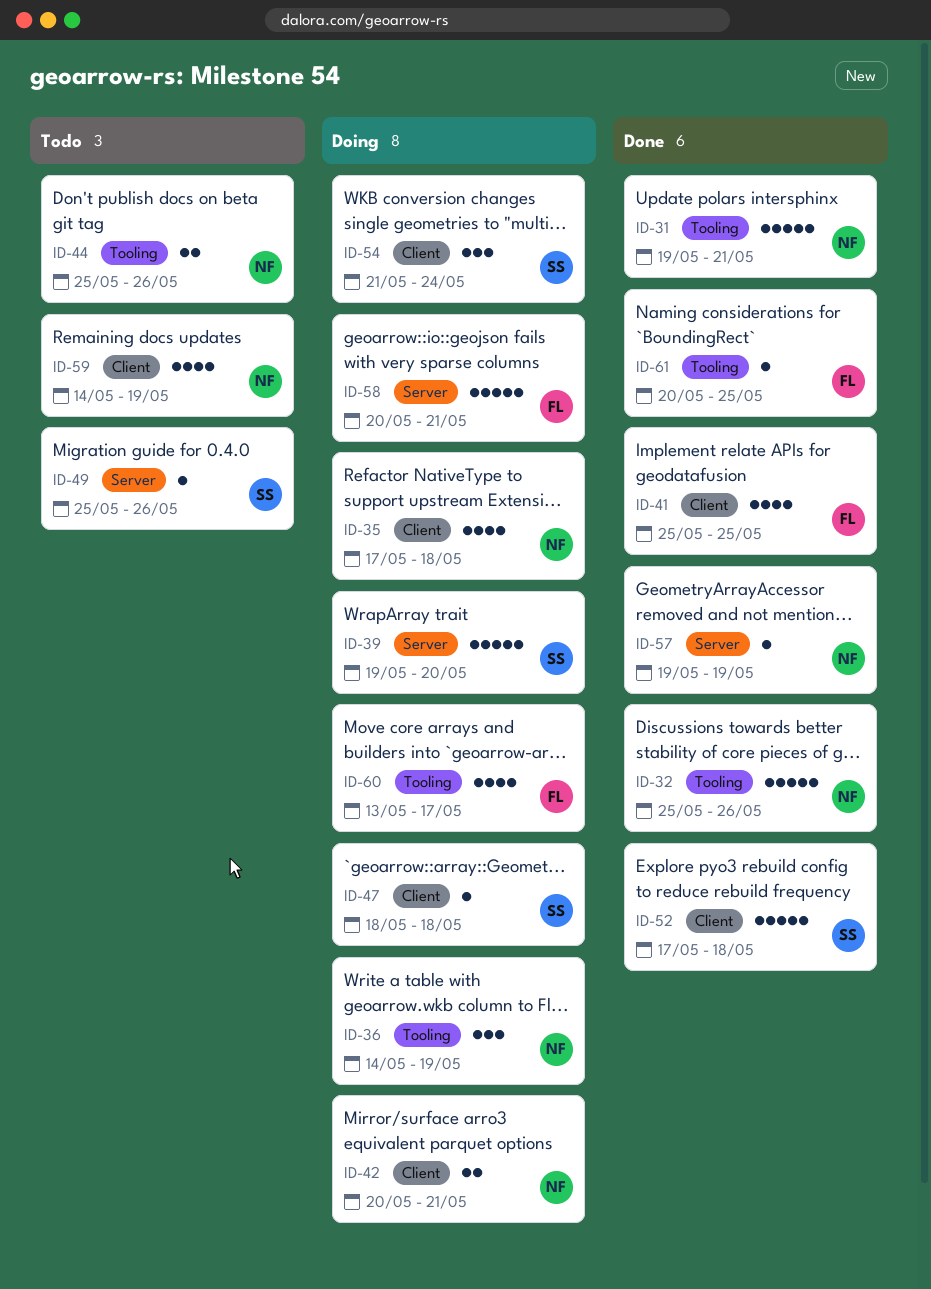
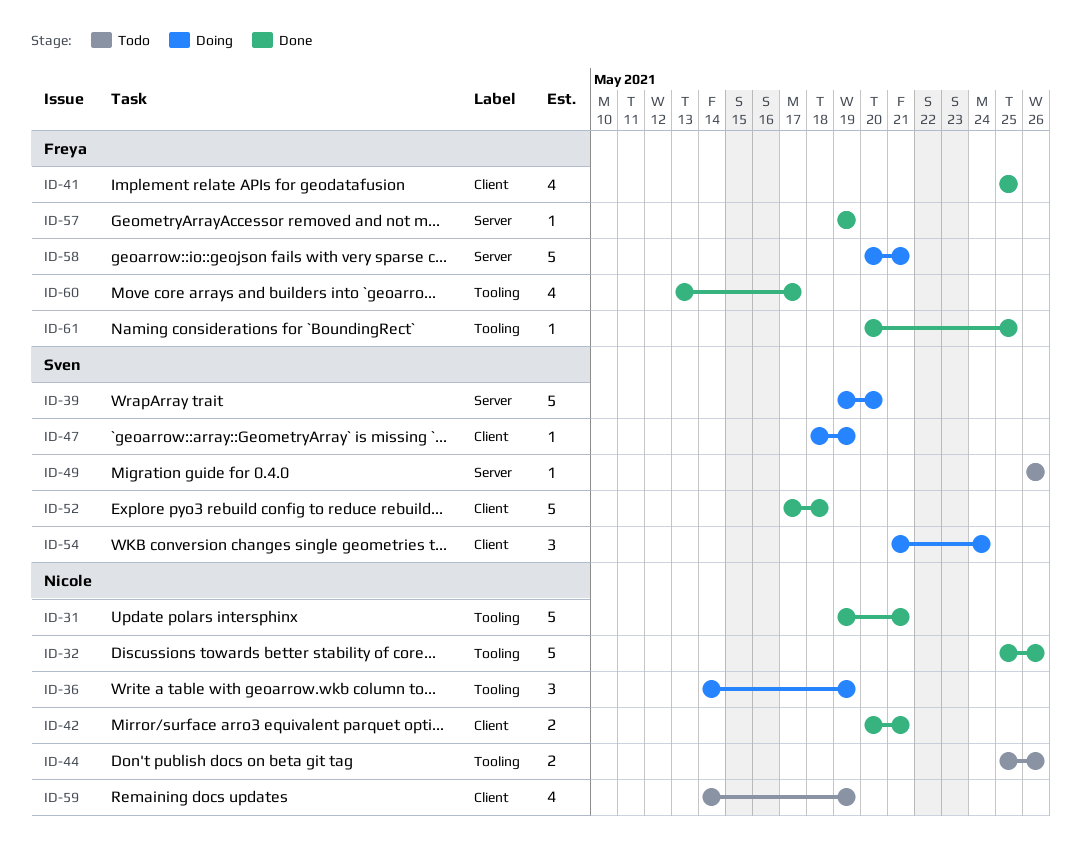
ID-35: present -> none
ID-42, status: Doing -> Done
ID-47, due: May 18 -> May 19
ID-49, start: May 25 -> May 26
ID-57, owner: Nicole -> Freya
ID-60, status: Doing -> Done

